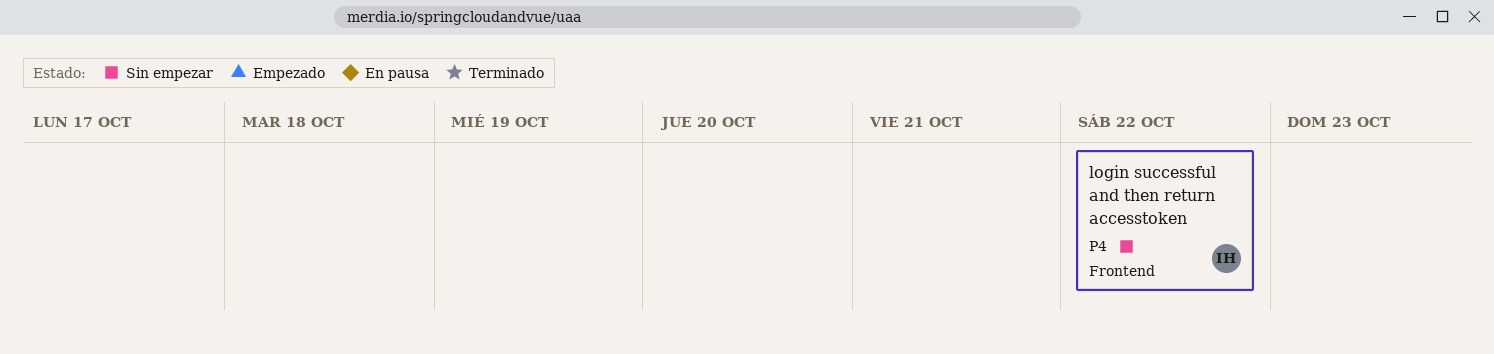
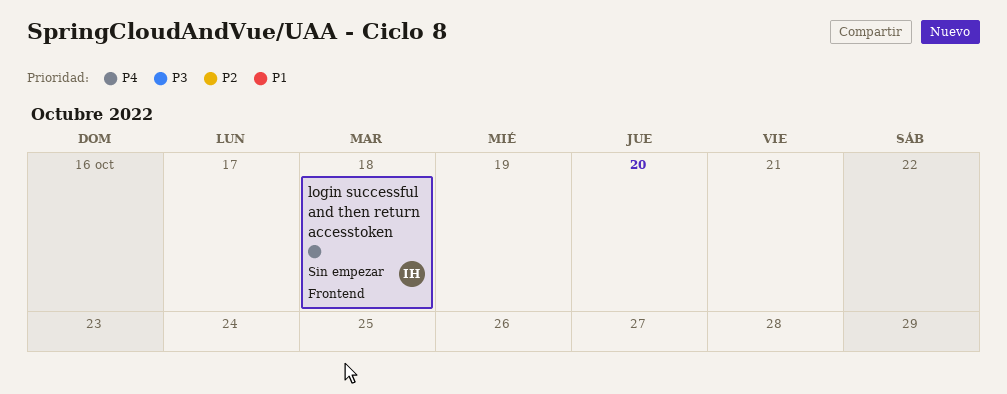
login successful and then return accesstoken, due: Oct 22 -> Oct 18

